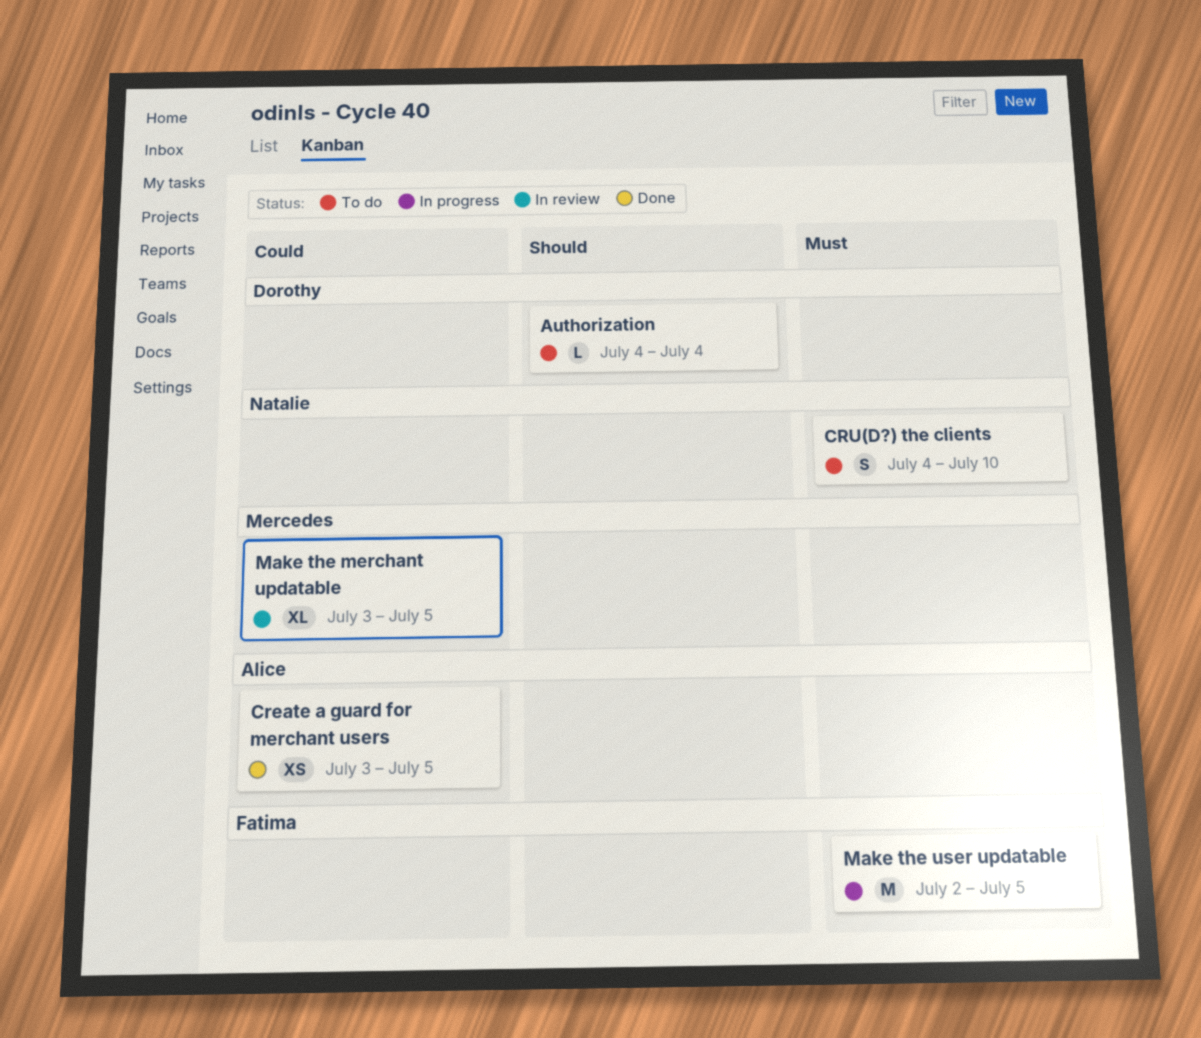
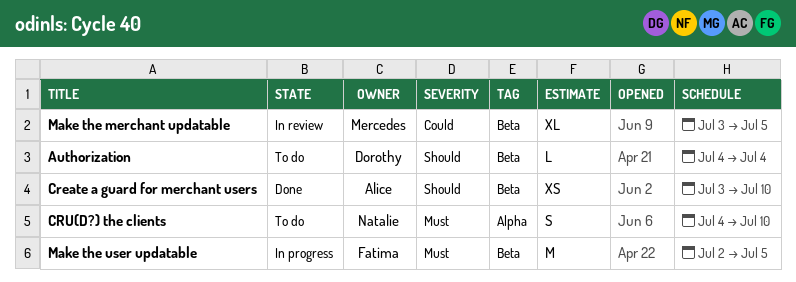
Create a guard for merchant users, priority: Could -> Should
Create a guard for merchant users, due: Jul 5 -> Jul 10

